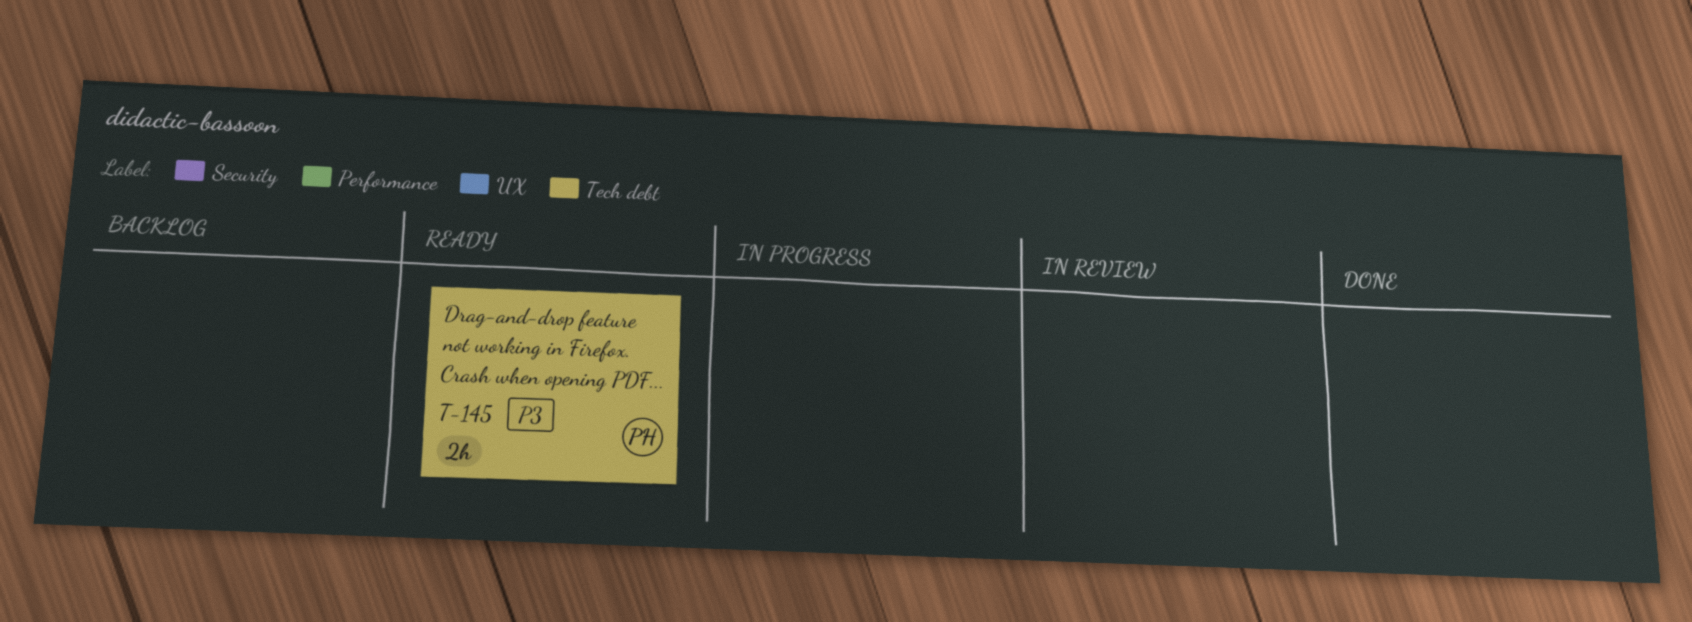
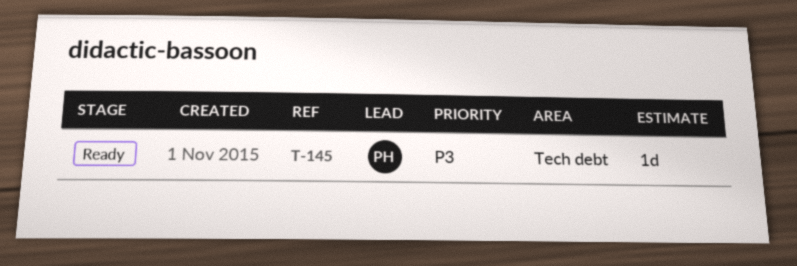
T-145, estimate: 2h -> 1d

